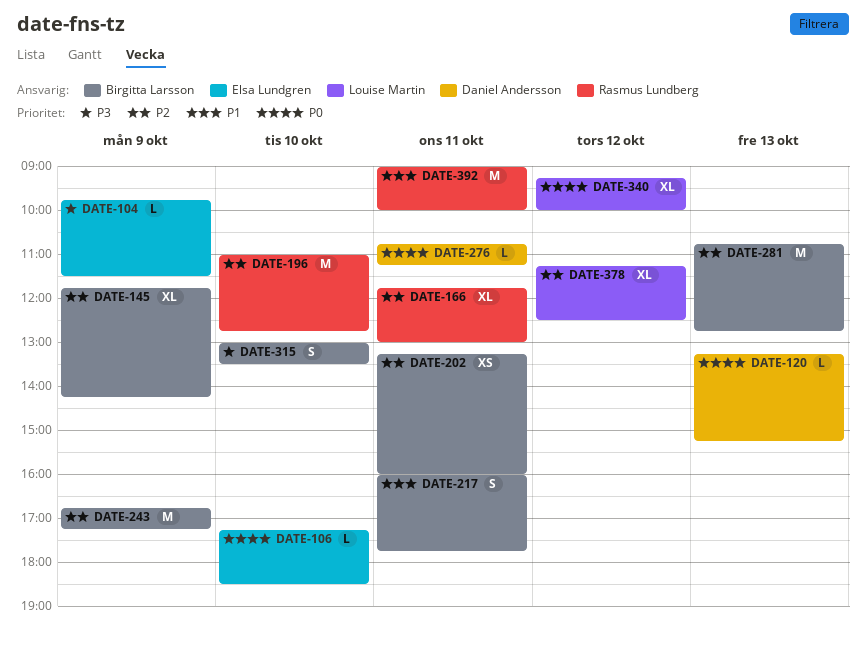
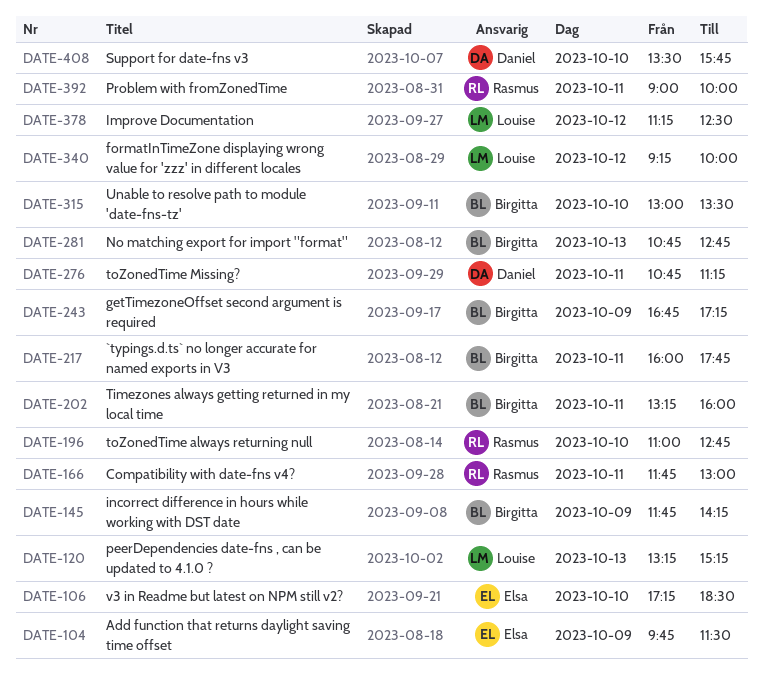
DATE-120, owner: Daniel Andersson -> Louise Martin
DATE-408: none -> present

